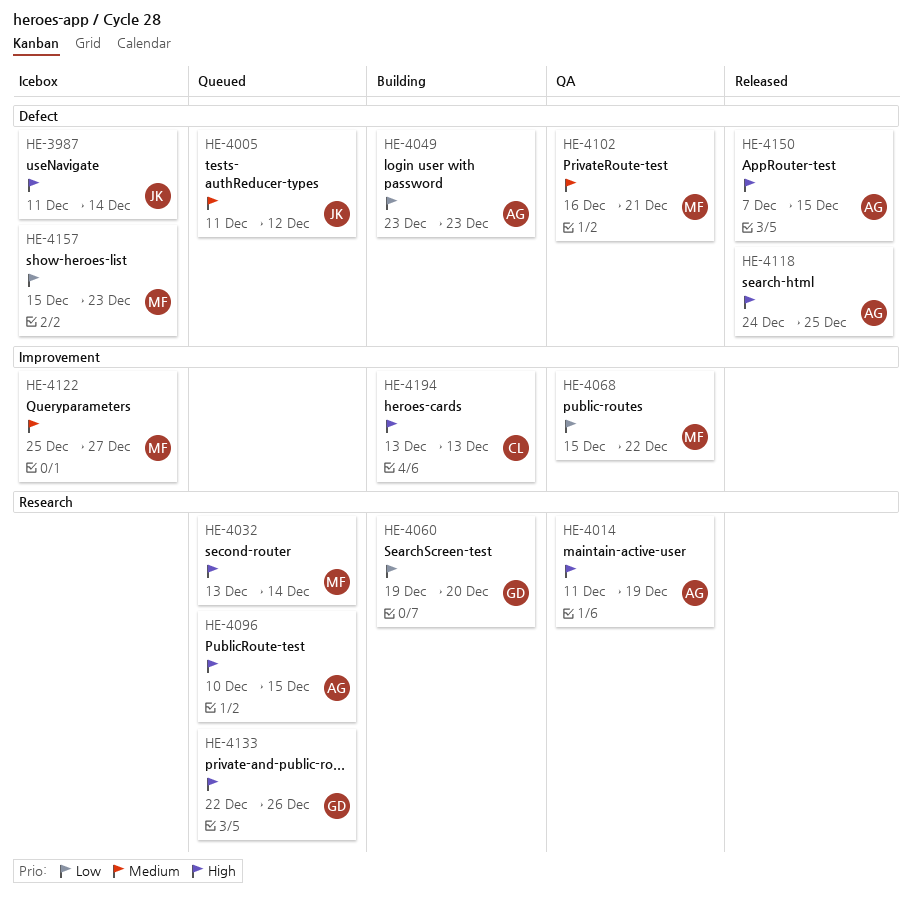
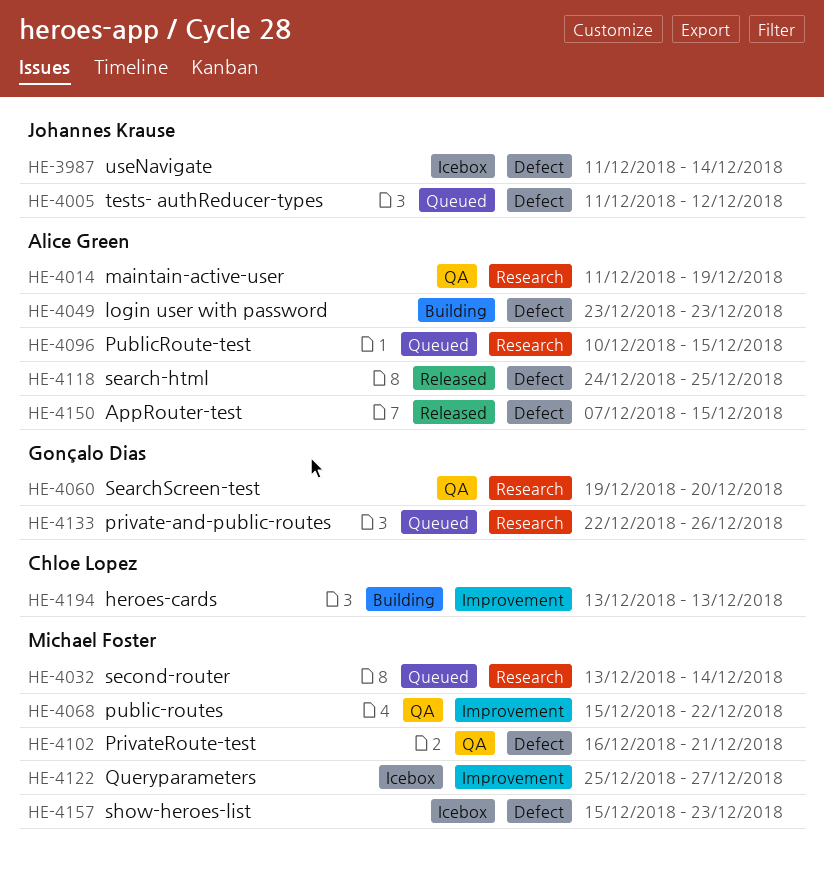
HE-4060, status: Building -> QA

